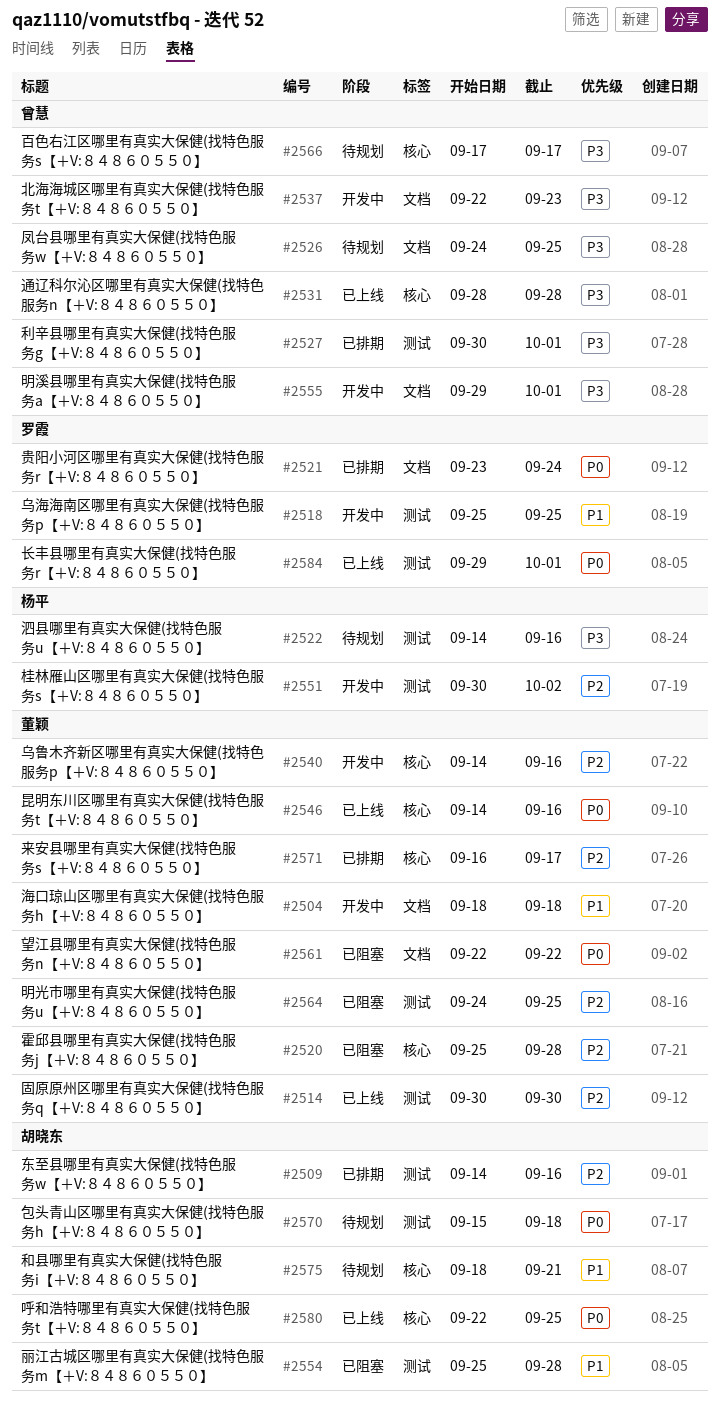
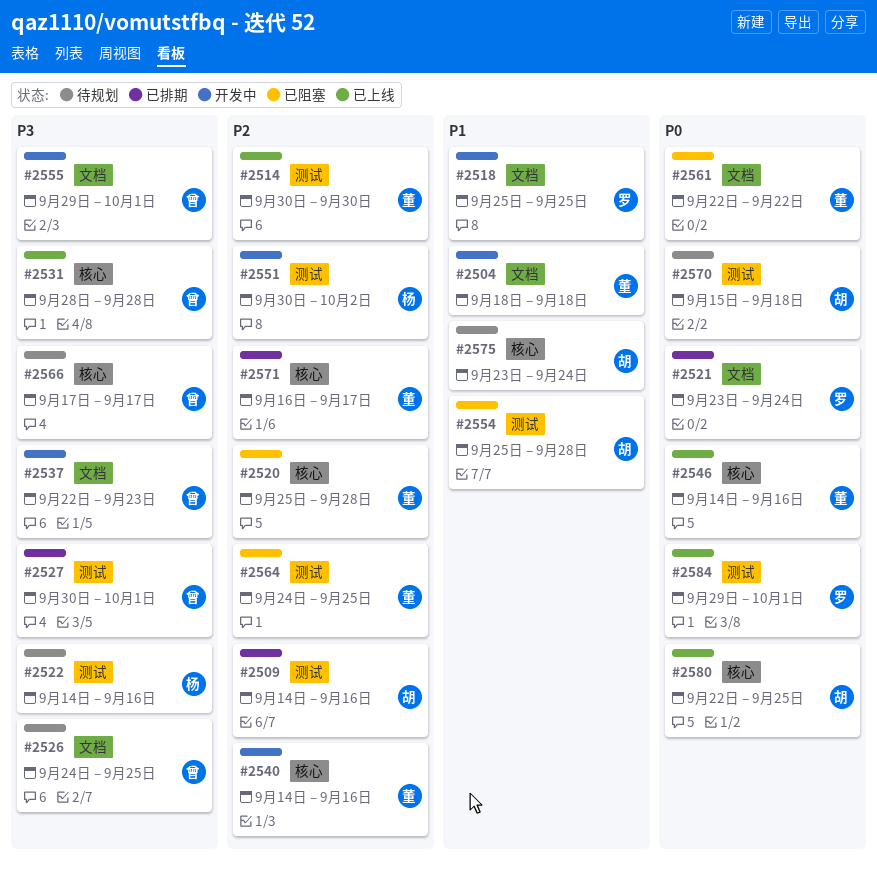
#2518, label: 测试 -> 文档
#2575, start: Sep 18 -> Sep 23
#2575, due: Sep 21 -> Sep 24

